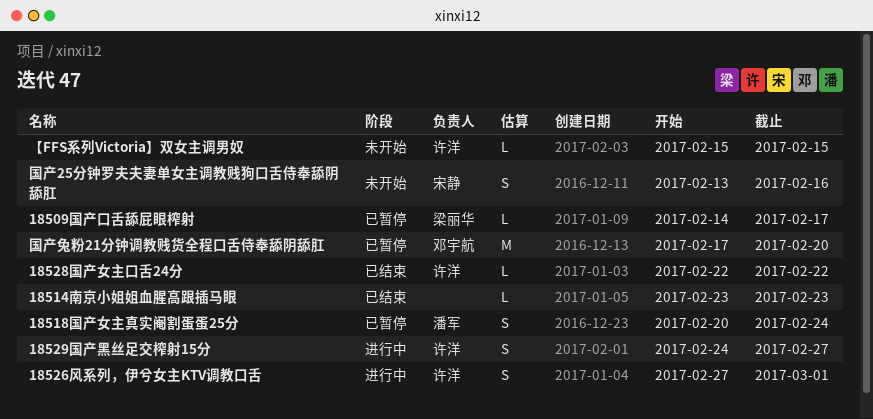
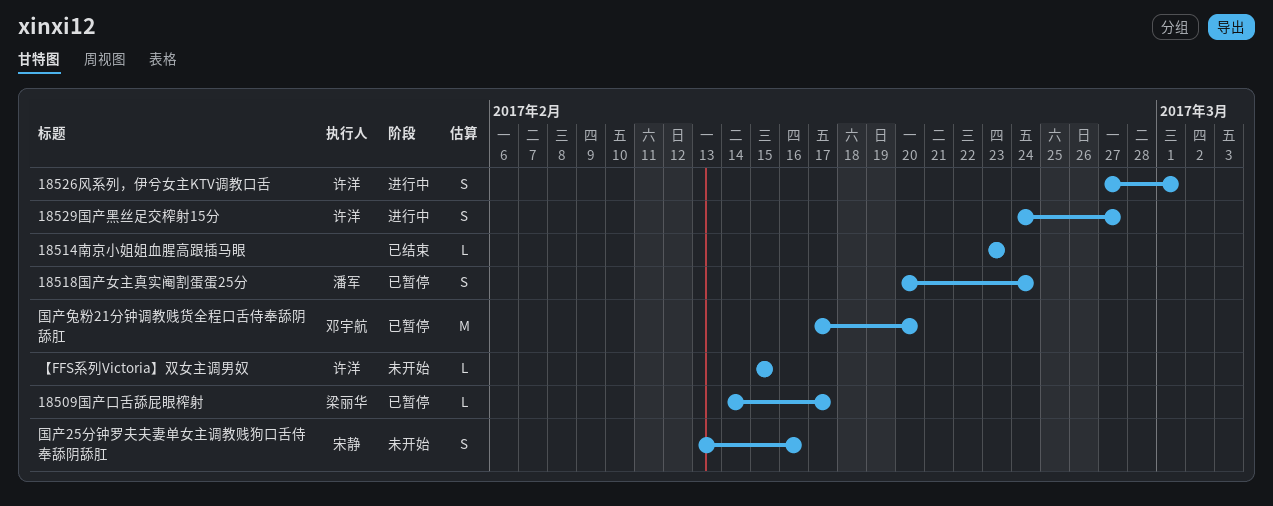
18528国产女主口舌24分: present -> none

